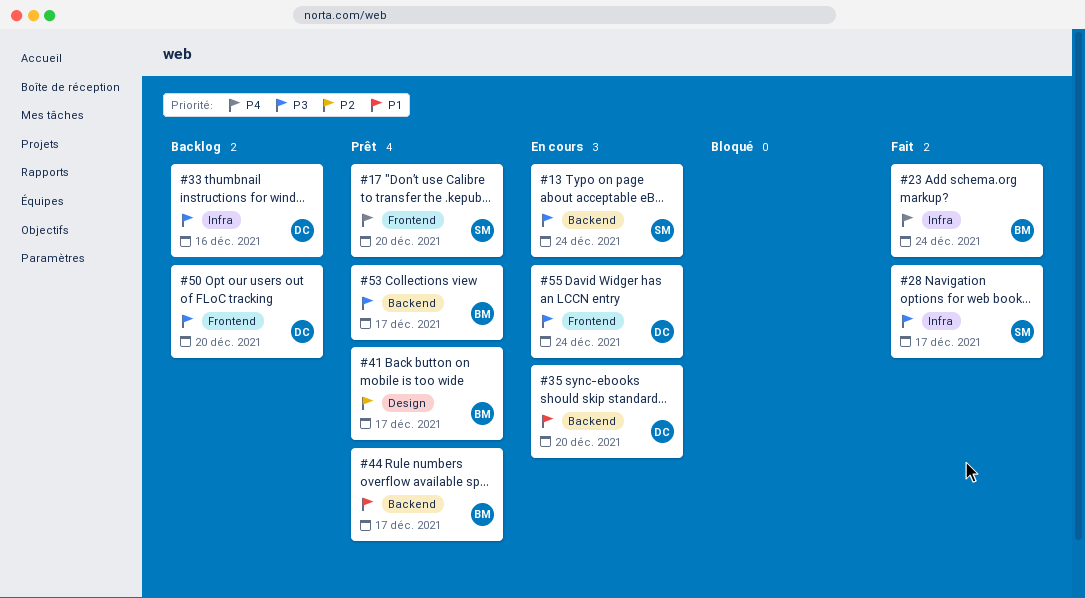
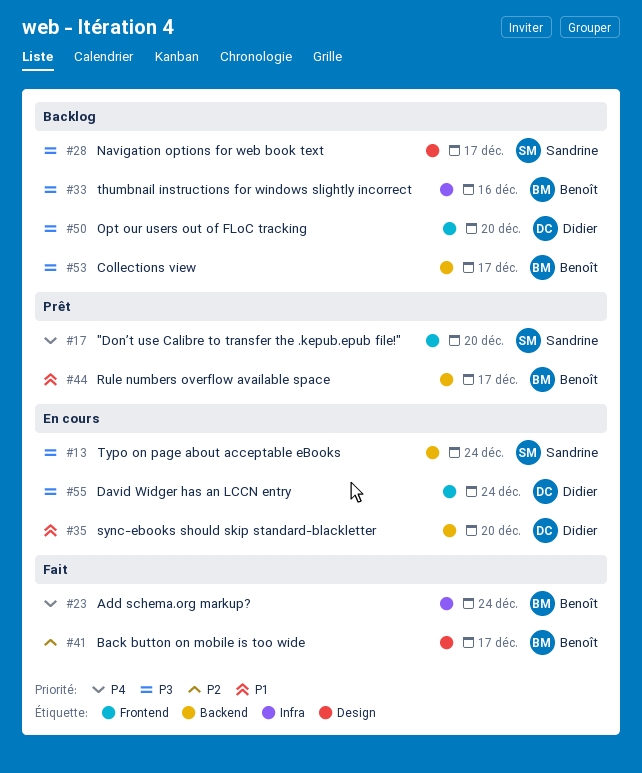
#28, status: Fait -> Backlog
#28, label: Infra -> Design
#33, owner: Didier -> Benoît
#41, status: Prêt -> Fait
#53, status: Prêt -> Backlog

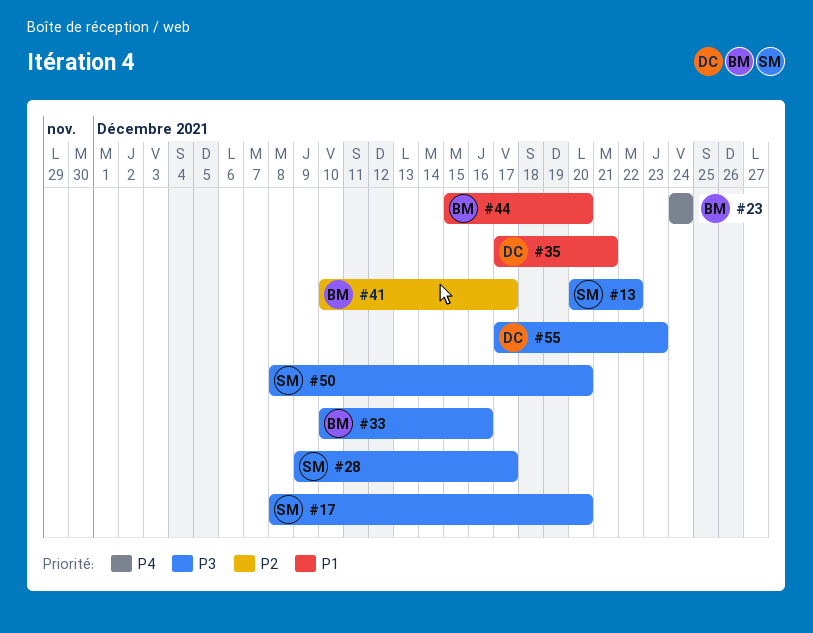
#13, due: Dec 24 -> Dec 22
#17, priority: P4 -> P3
#35, due: Dec 20 -> Dec 21
#44, due: Dec 17 -> Dec 20
#50, owner: Didier -> Sandrine
#53: present -> none
#55, due: Dec 24 -> Dec 23

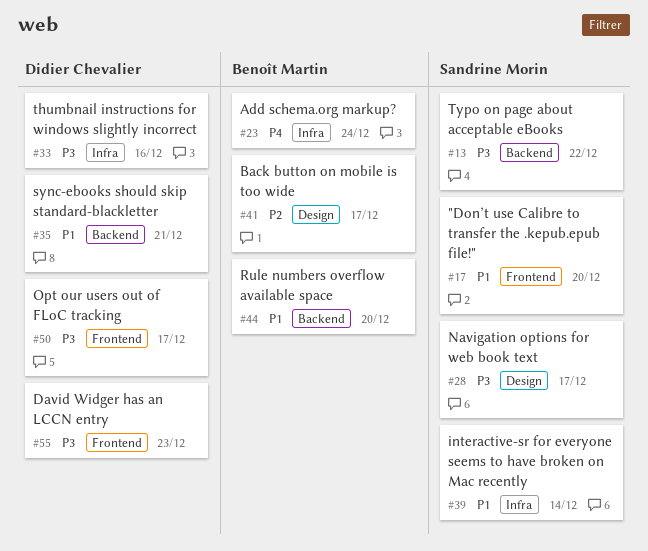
#17, priority: P3 -> P1
#33, owner: Benoît Martin -> Didier Chevalier
#39: none -> present
#50, owner: Sandrine Morin -> Didier Chevalier
#50, due: Dec 20 -> Dec 17

